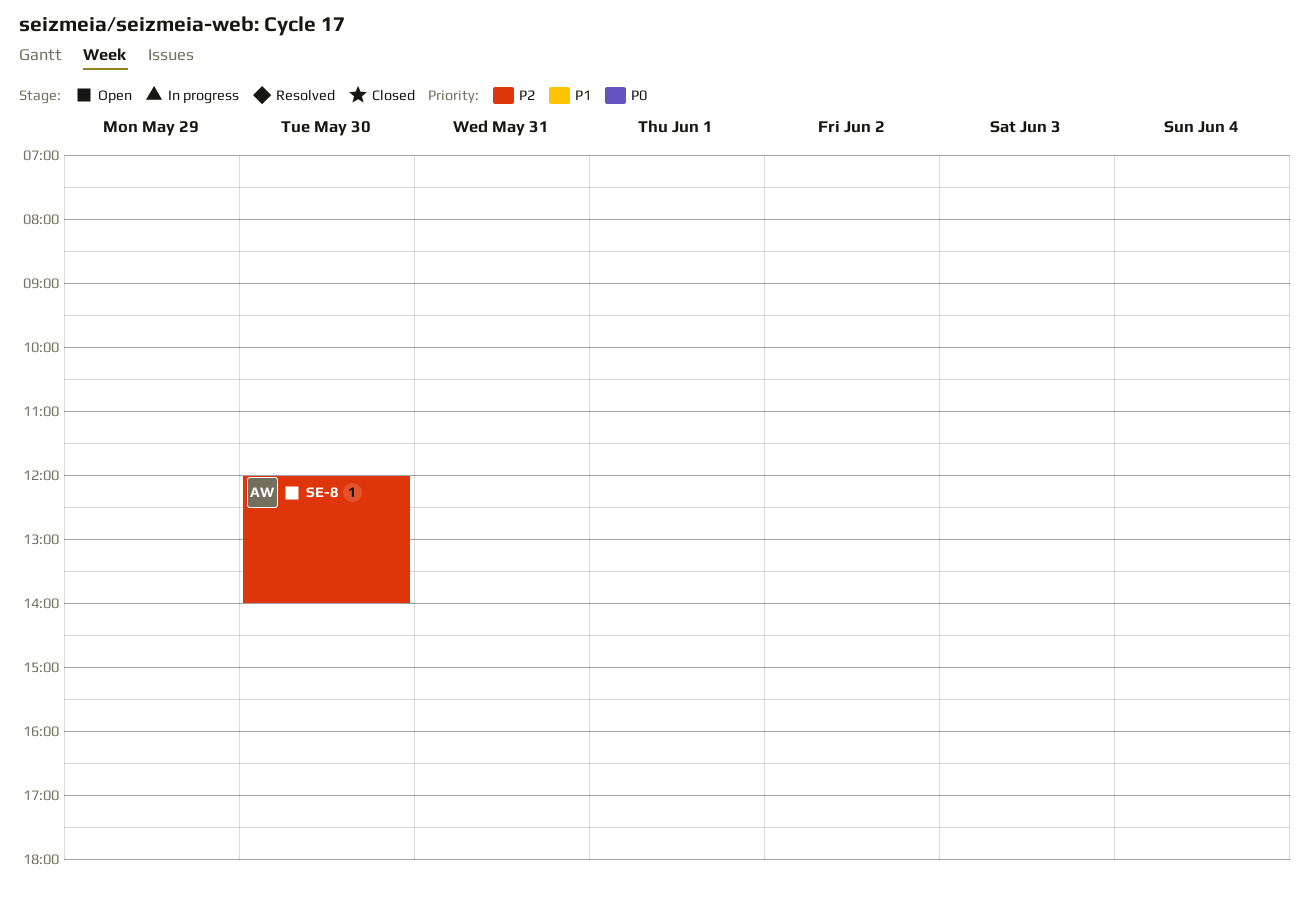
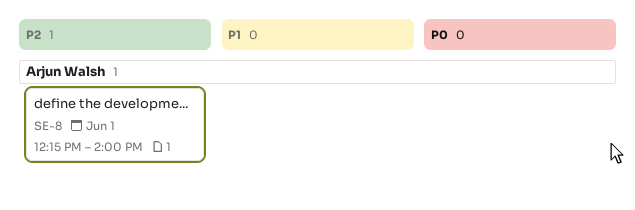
SE-8, day: May 30 -> Jun 1
SE-8, begins: 12:00 -> 12:15

